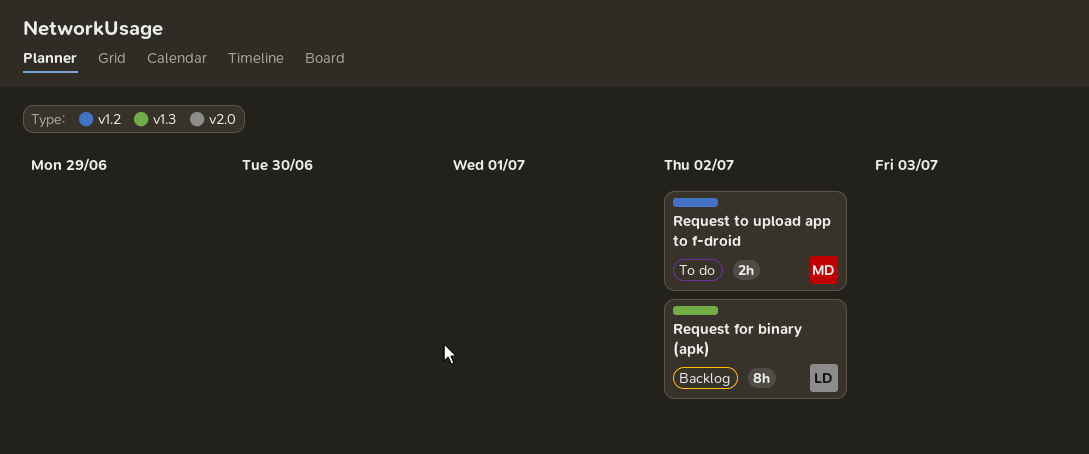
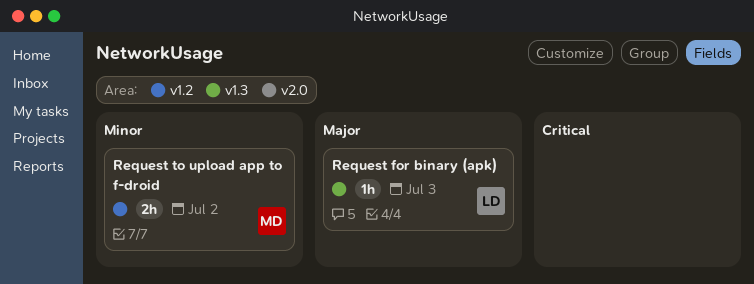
Request for binary (apk), estimate: 8h -> 1h
Request for binary (apk), due: Jul 2 -> Jul 3

